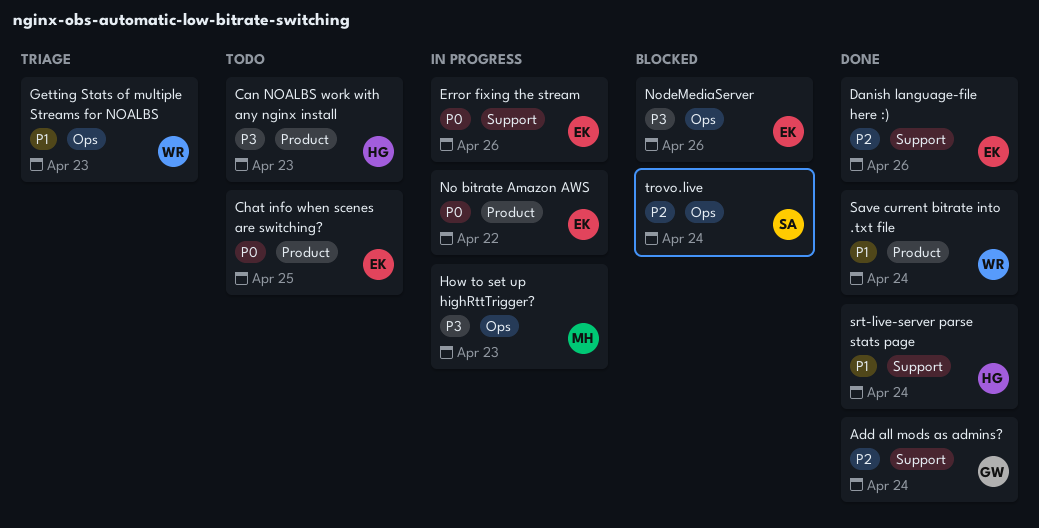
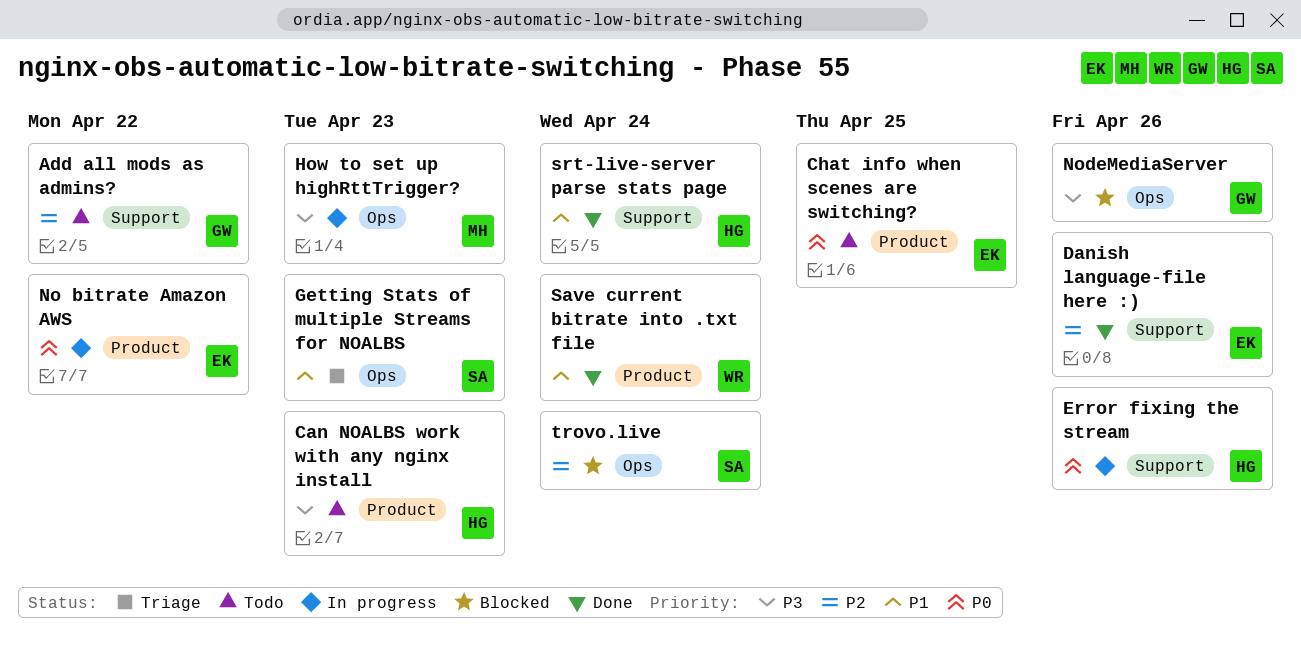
Add all mods as admins?, status: Done -> Todo
Add all mods as admins?, due: Apr 24 -> Apr 22
Error fixing the stream, owner: EK -> HG
Getting Stats of multiple Streams for NOALBS, owner: WR -> SA
NodeMediaServer, owner: EK -> GW

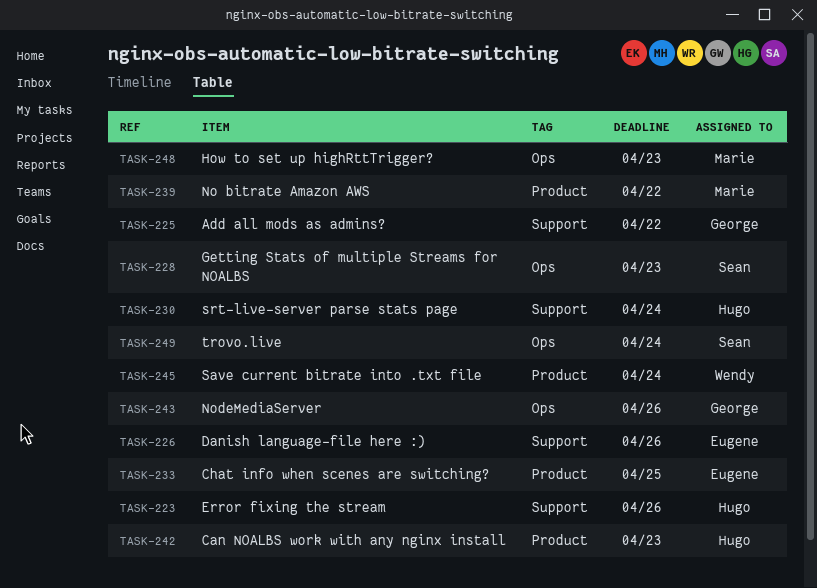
No bitrate Amazon AWS, owner: Eugene -> Marie

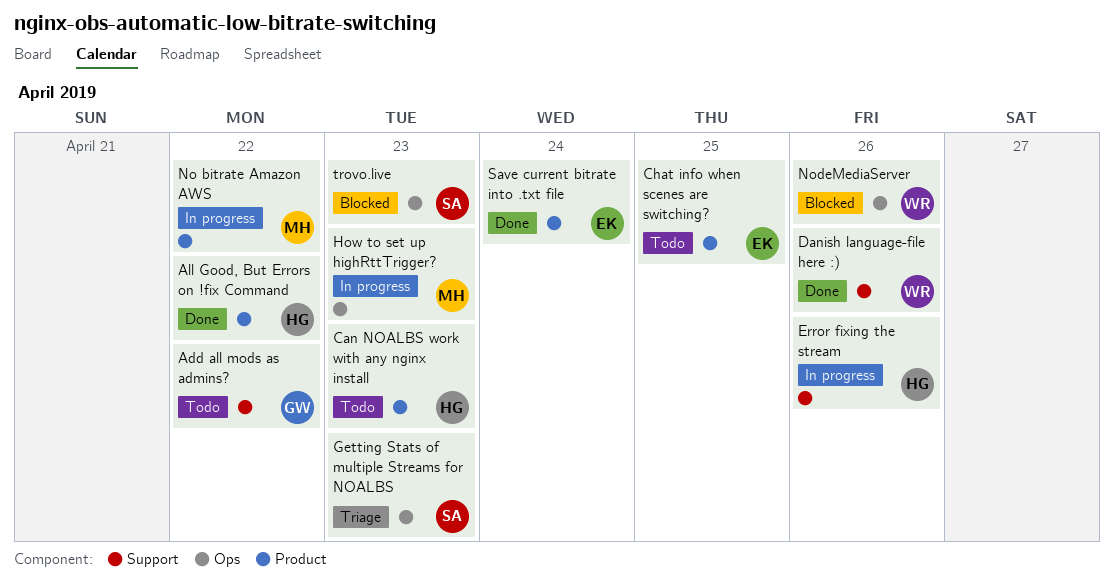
All Good, But Errors on !fix Command: none -> present
Danish language-file here :), owner: Eugene -> Wendy
NodeMediaServer, owner: George -> Wendy
Save current bitrate into .txt file, owner: Wendy -> Eugene
srt-live-server parse stats page: present -> none
trovo.live, due: Apr 24 -> Apr 23

